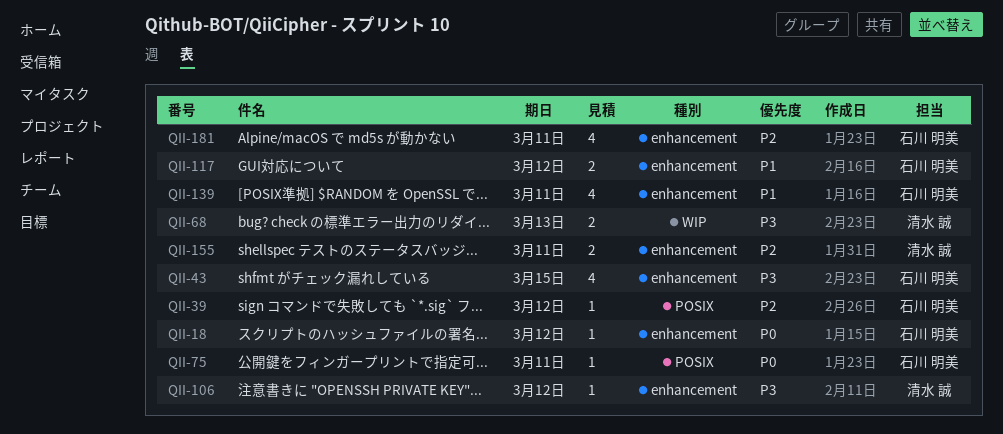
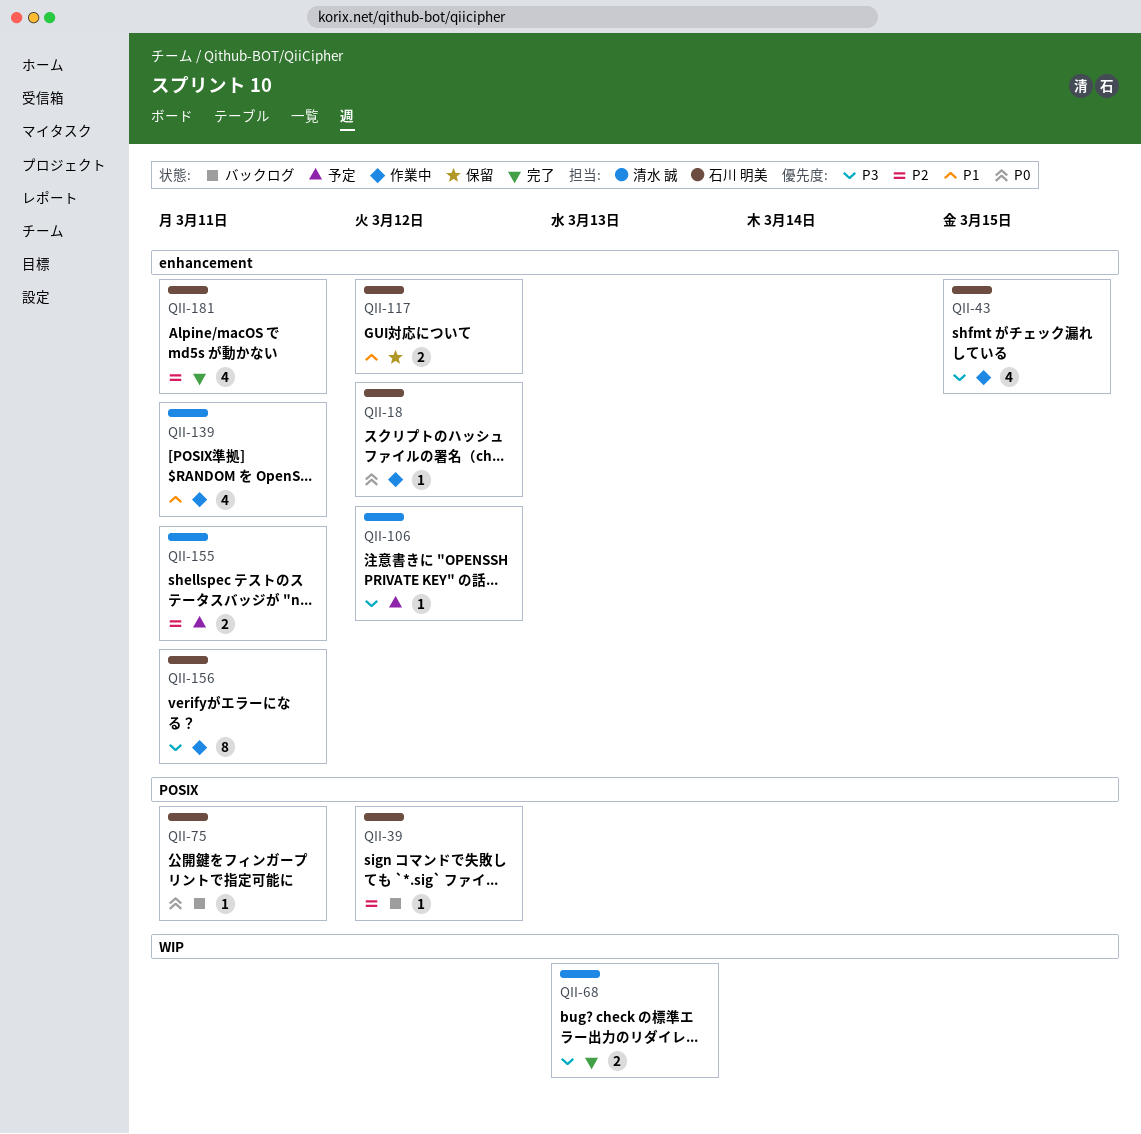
QII-139, owner: 石川 明美 -> 清水 誠
QII-156: none -> present

